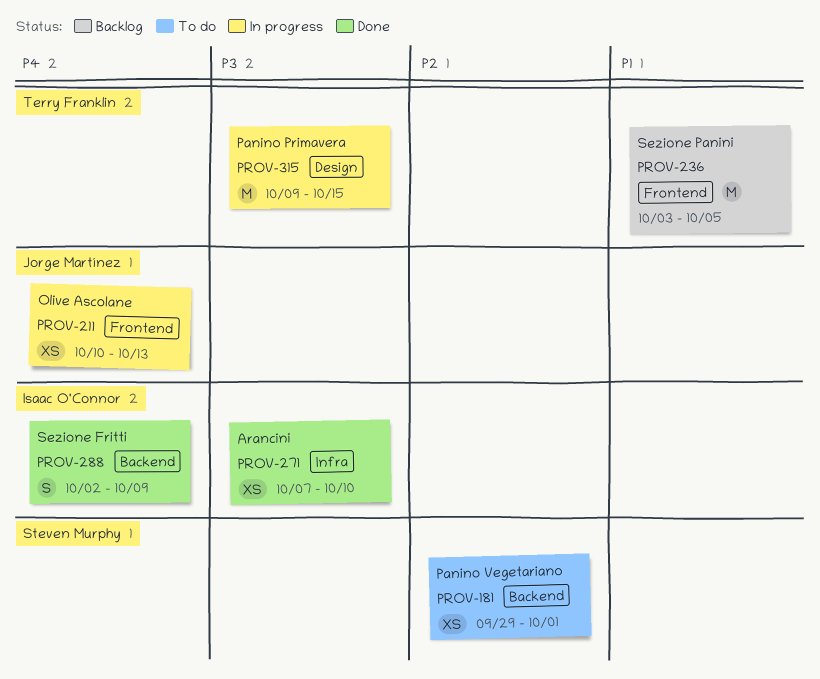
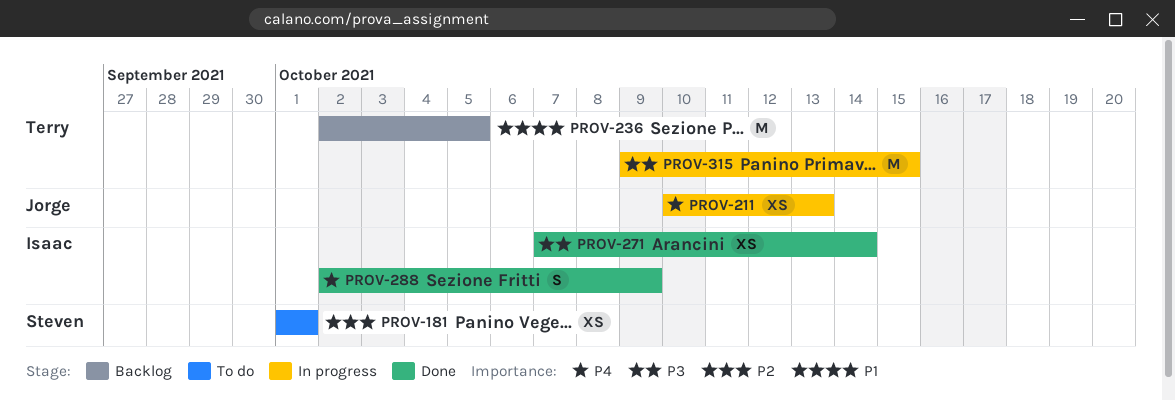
PROV-181, start: Sep 29 -> Oct 1
PROV-236, start: Oct 3 -> Oct 2
PROV-271, due: Oct 10 -> Oct 14

